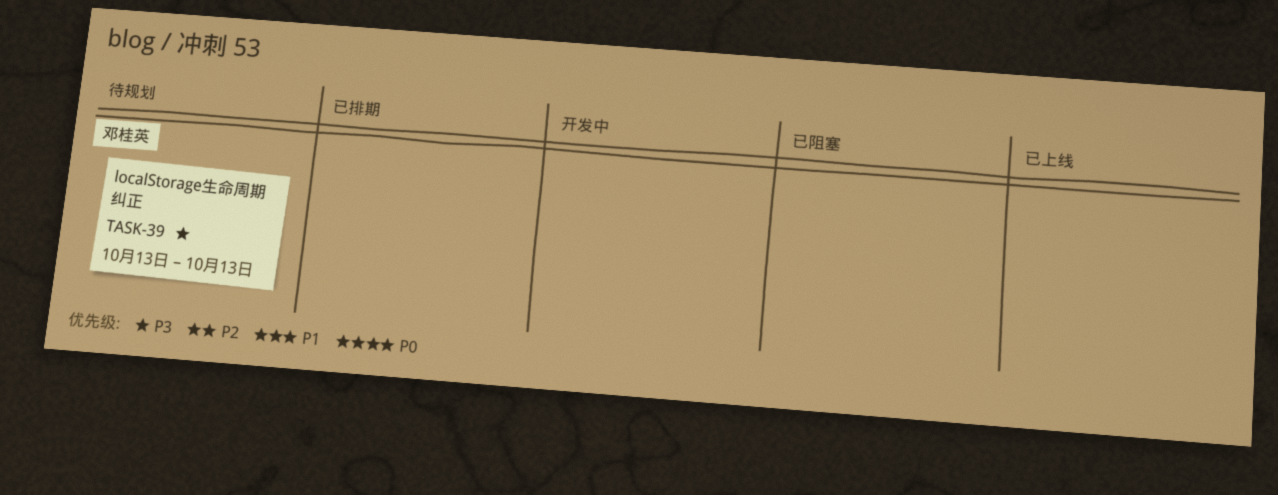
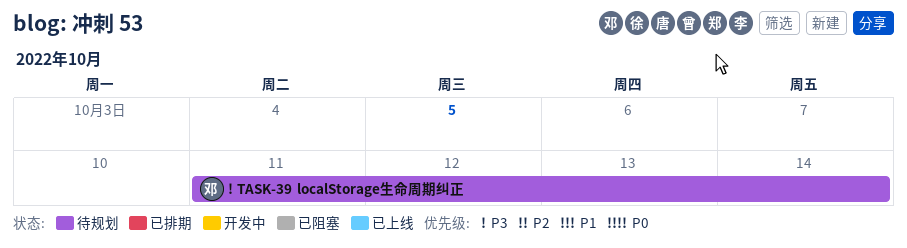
TASK-39, start: Oct 13 -> Oct 11
TASK-39, due: Oct 13 -> Oct 14

